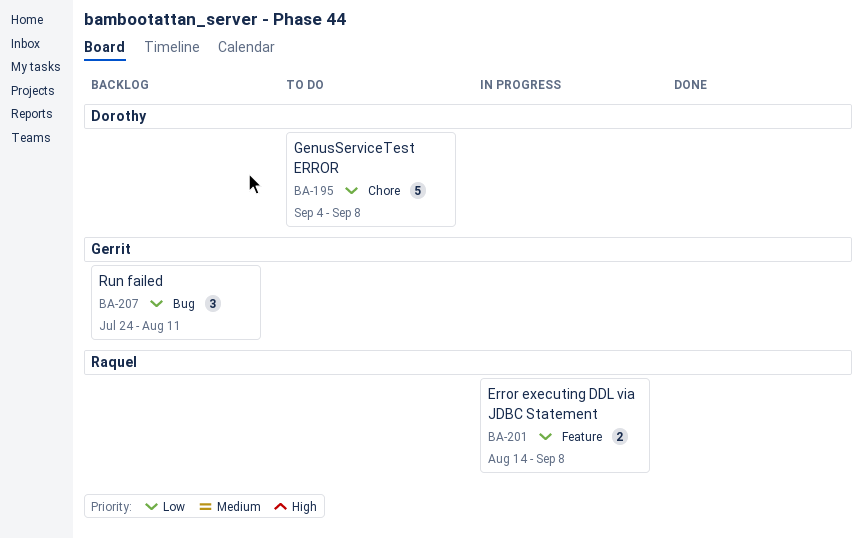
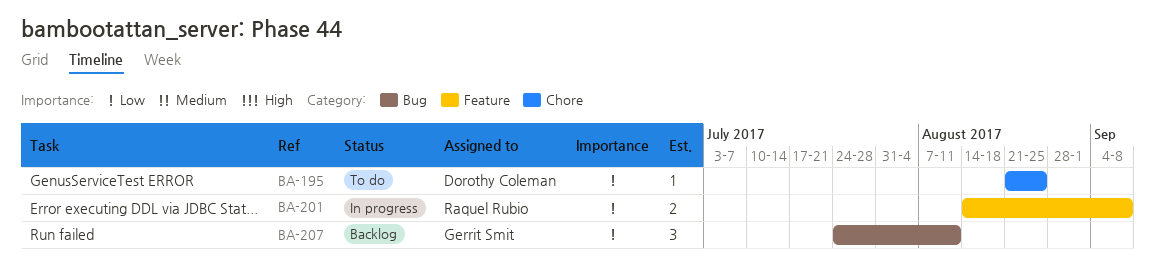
BA-195, estimate: 5 -> 1
BA-195, start: Sep 4 -> Aug 21
BA-195, due: Sep 8 -> Aug 25

